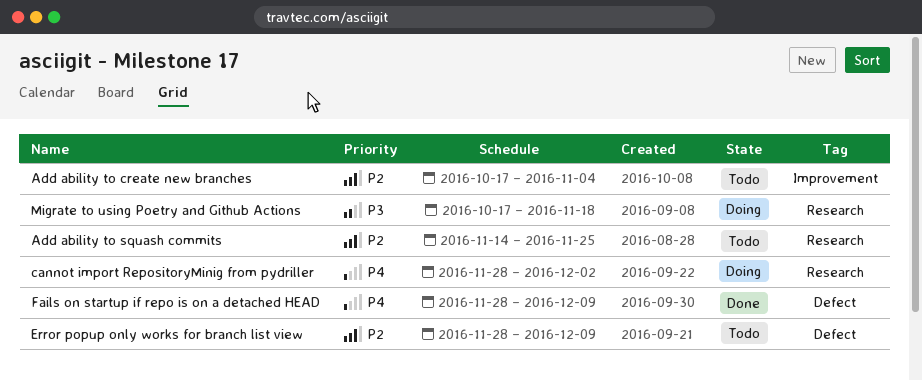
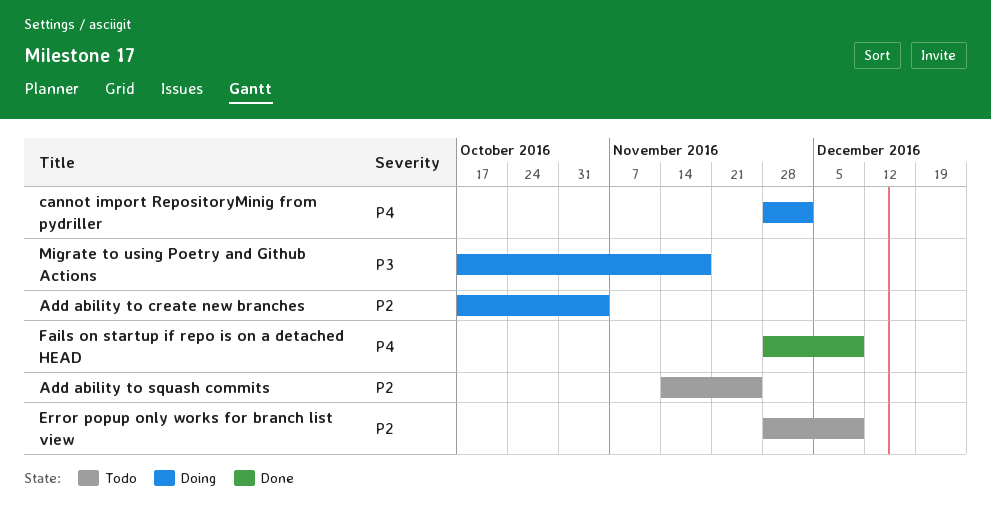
Add ability to create new branches, status: Todo -> Doing

